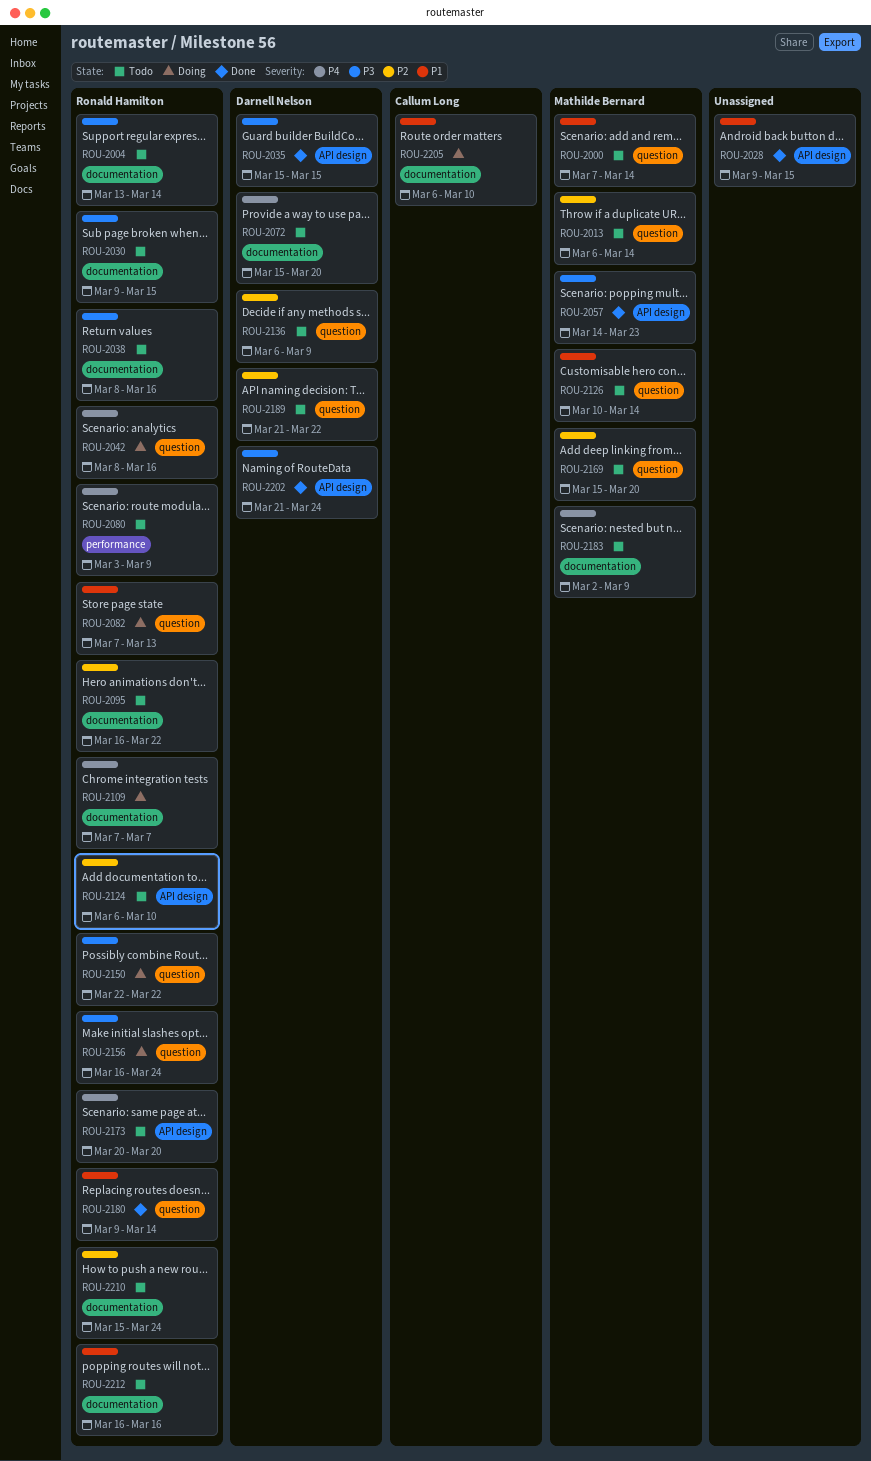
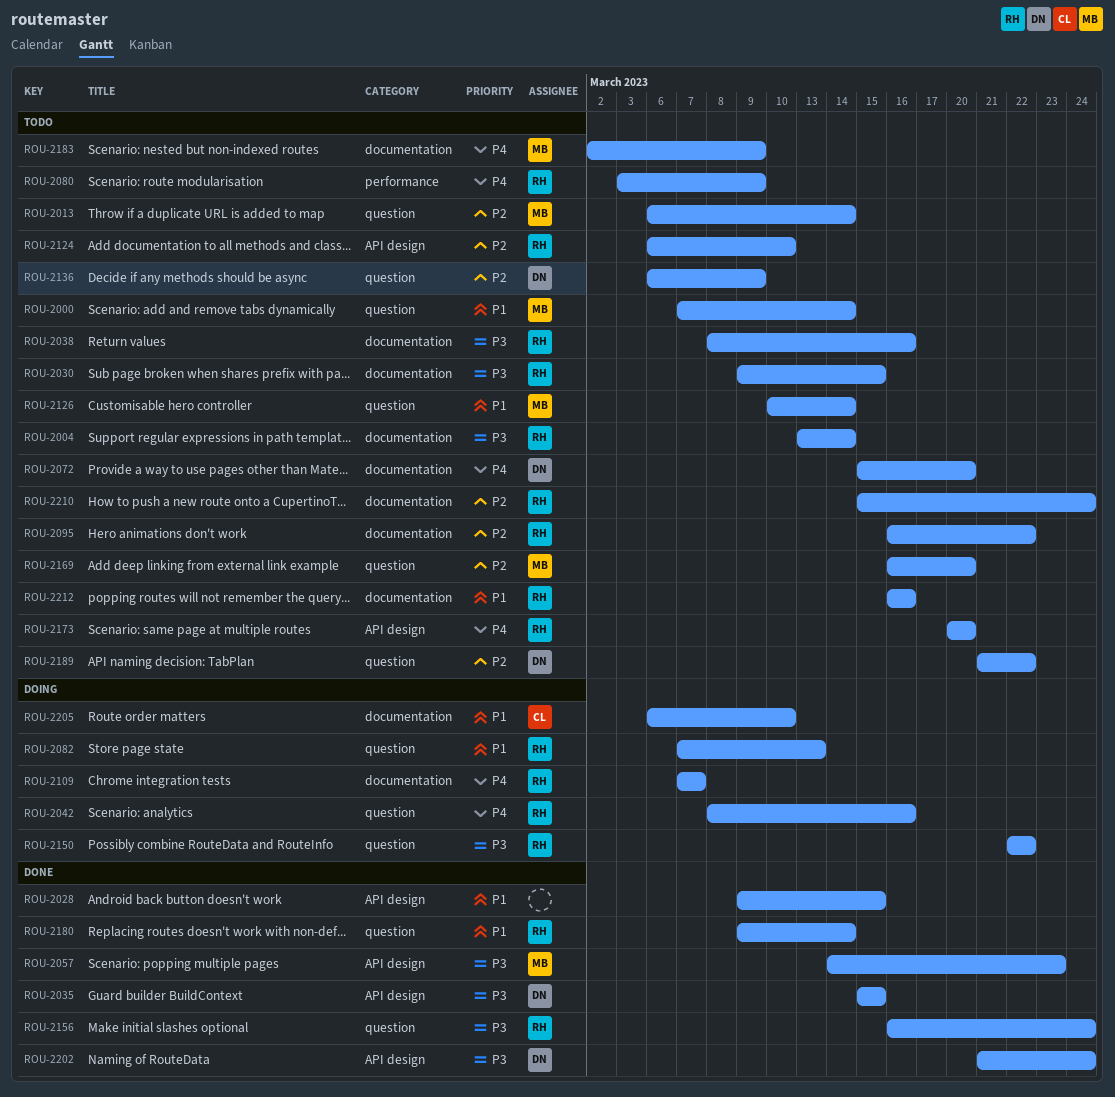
ROU-2156, status: Doing -> Done
ROU-2169, start: Mar 15 -> Mar 16

